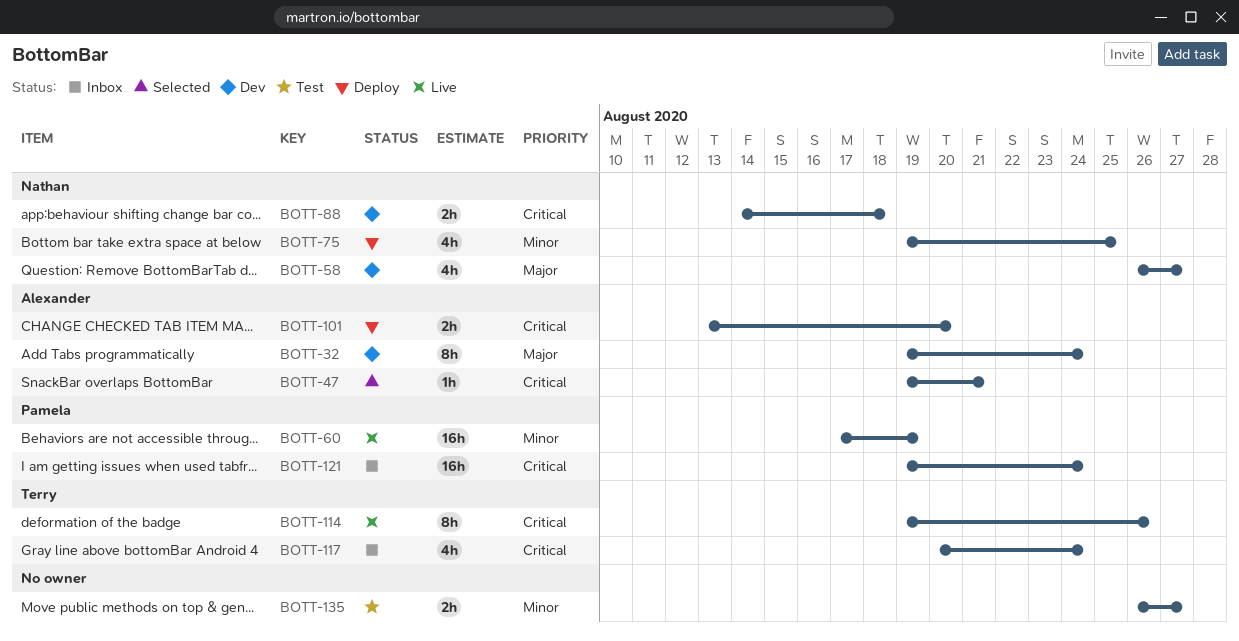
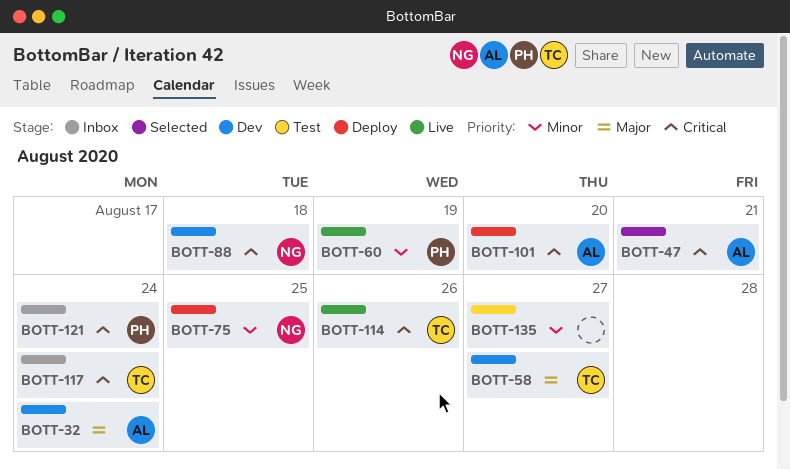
BOTT-58, owner: Nathan -> Terry

